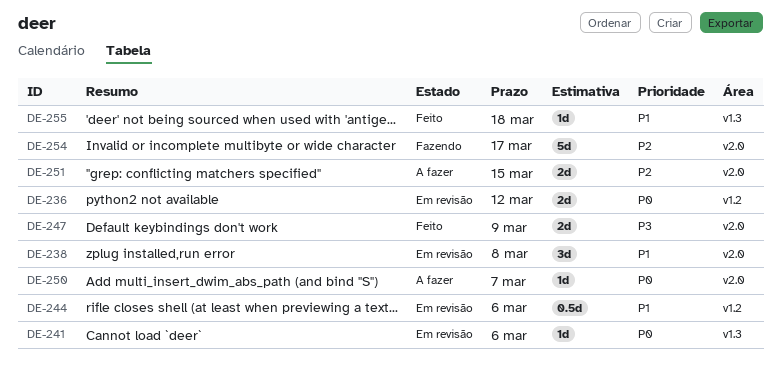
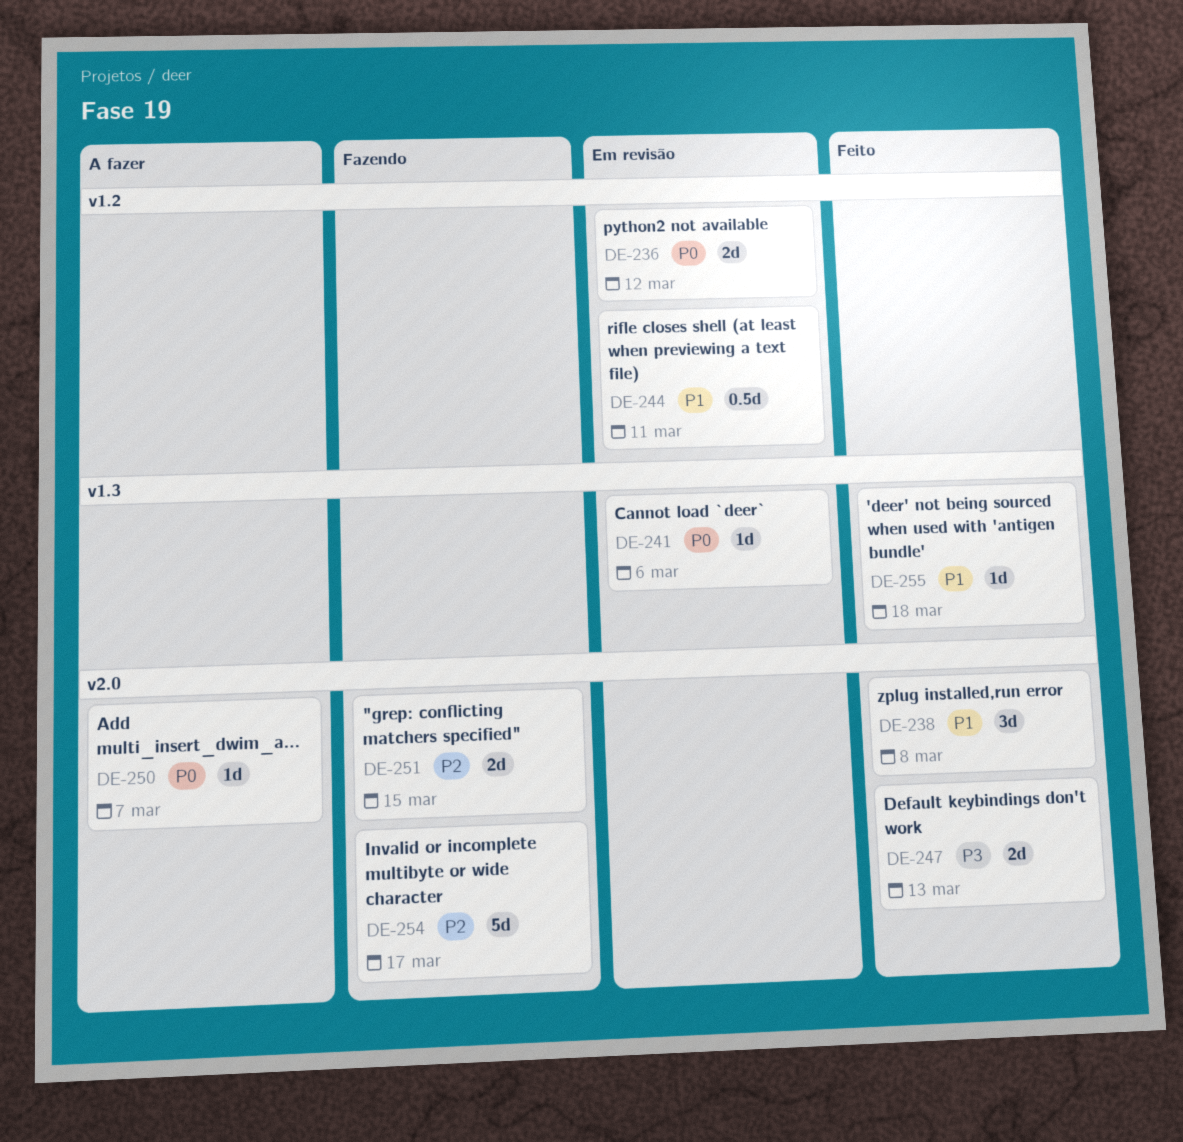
DE-238, status: Em revisão -> Feito
DE-244, due: Mar 6 -> Mar 11
DE-247, due: Mar 9 -> Mar 13
DE-251, status: A fazer -> Fazendo

